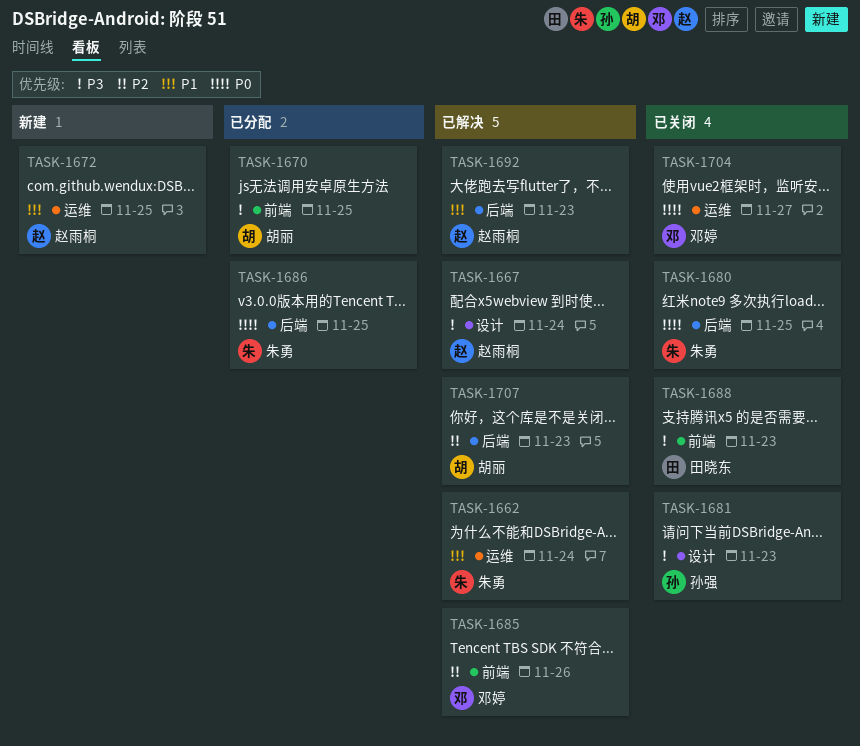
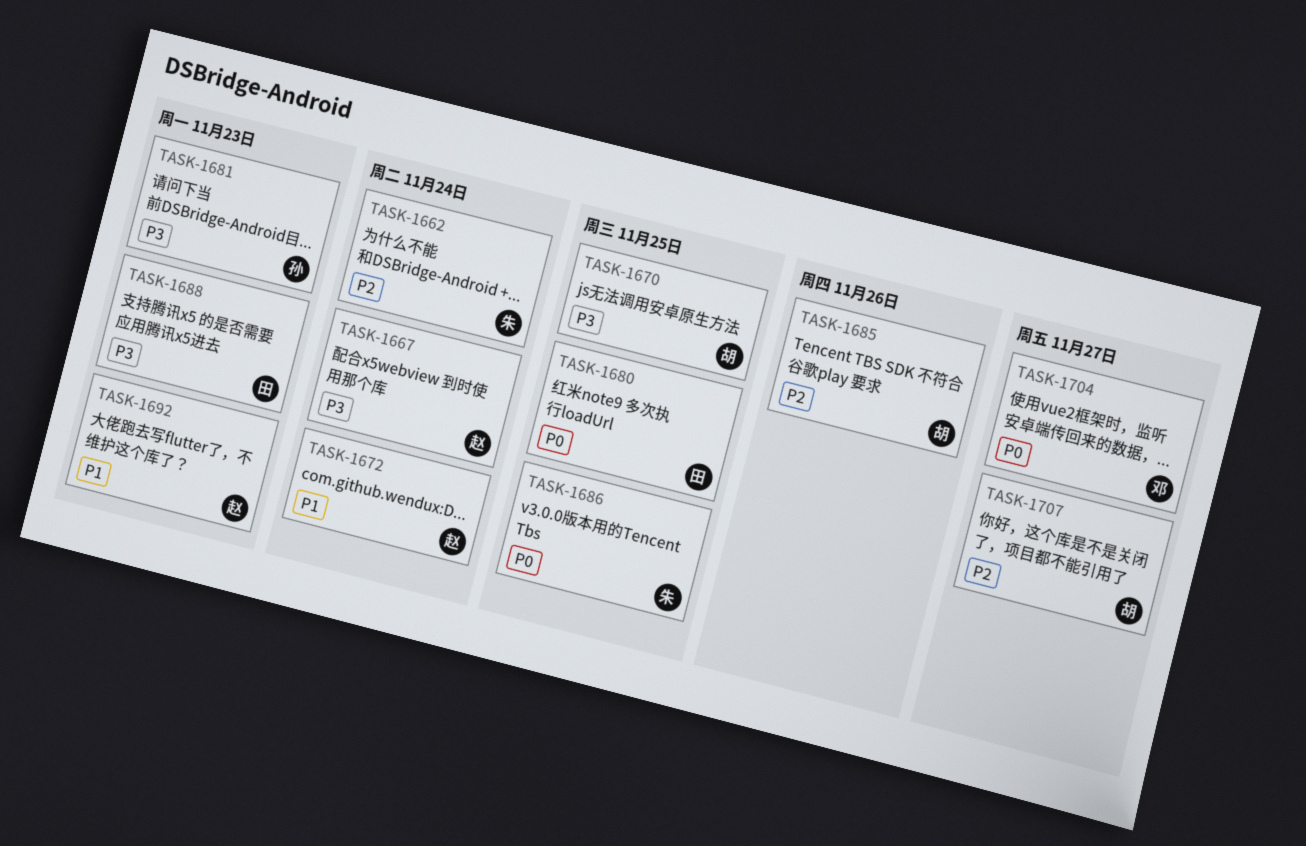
TASK-1662, priority: P1 -> P2
TASK-1672, due: Nov 25 -> Nov 24
TASK-1680, owner: 朱勇 -> 田晓东
TASK-1685, owner: 邓婷 -> 胡丽
TASK-1707, due: Nov 23 -> Nov 27

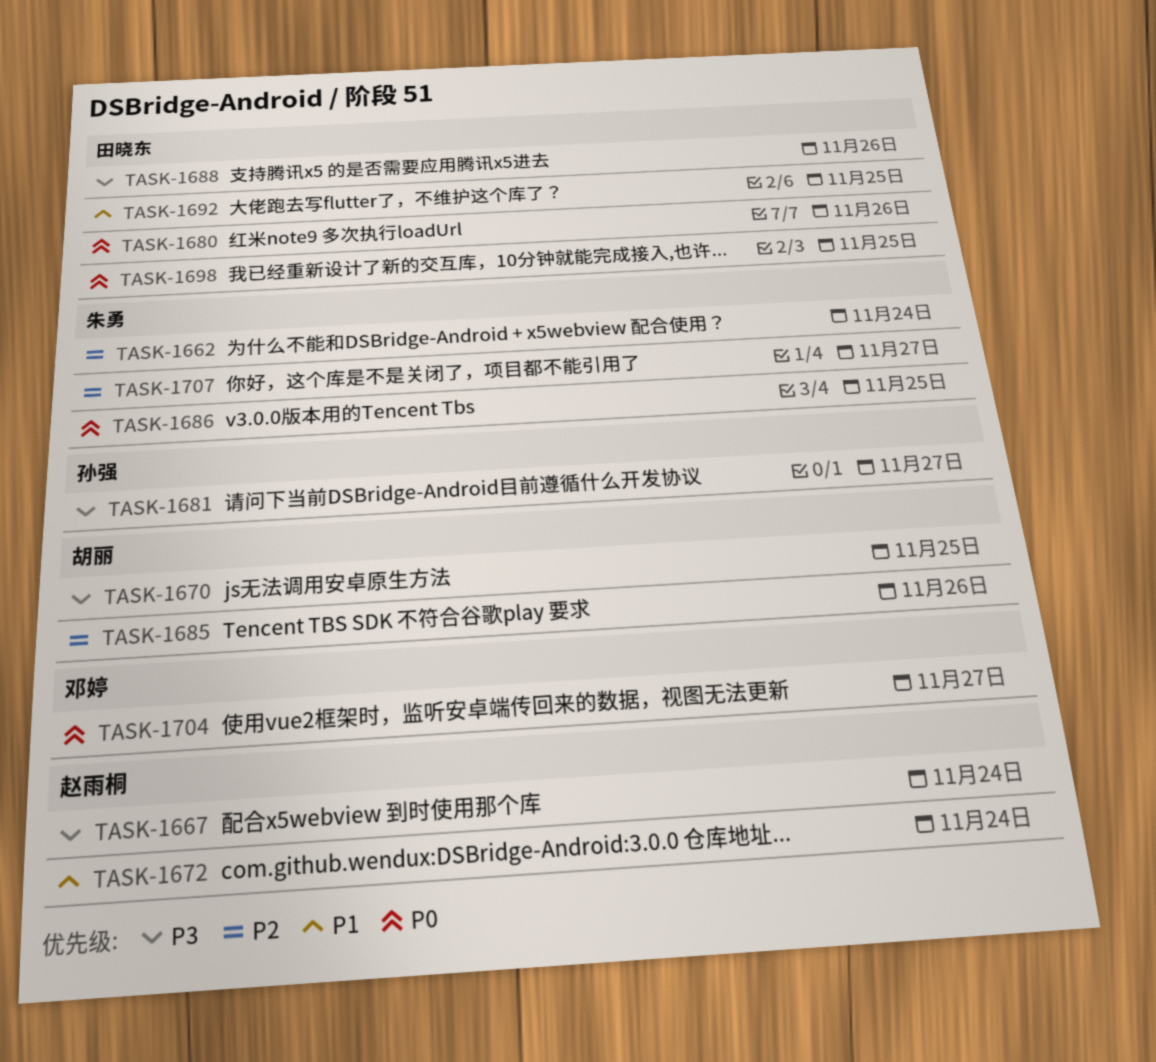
TASK-1680, due: Nov 25 -> Nov 26
TASK-1681, due: Nov 23 -> Nov 27
TASK-1688, due: Nov 23 -> Nov 26
TASK-1692, owner: 赵雨桐 -> 田晓东
TASK-1692, due: Nov 23 -> Nov 25
TASK-1698: none -> present
TASK-1707, owner: 胡丽 -> 朱勇

